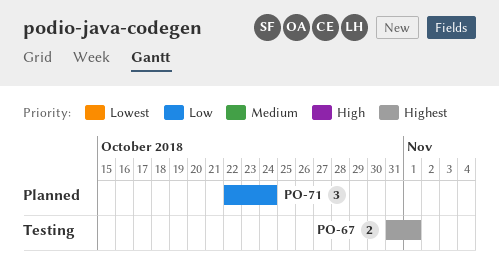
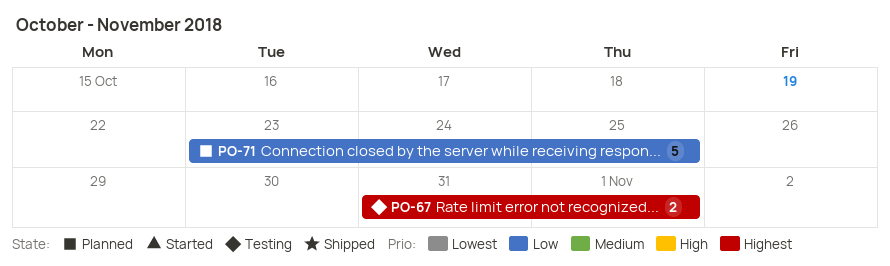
PO-71, estimate: 3 -> 5
PO-71, start: Oct 22 -> Oct 23
PO-71, due: Oct 24 -> Oct 25

